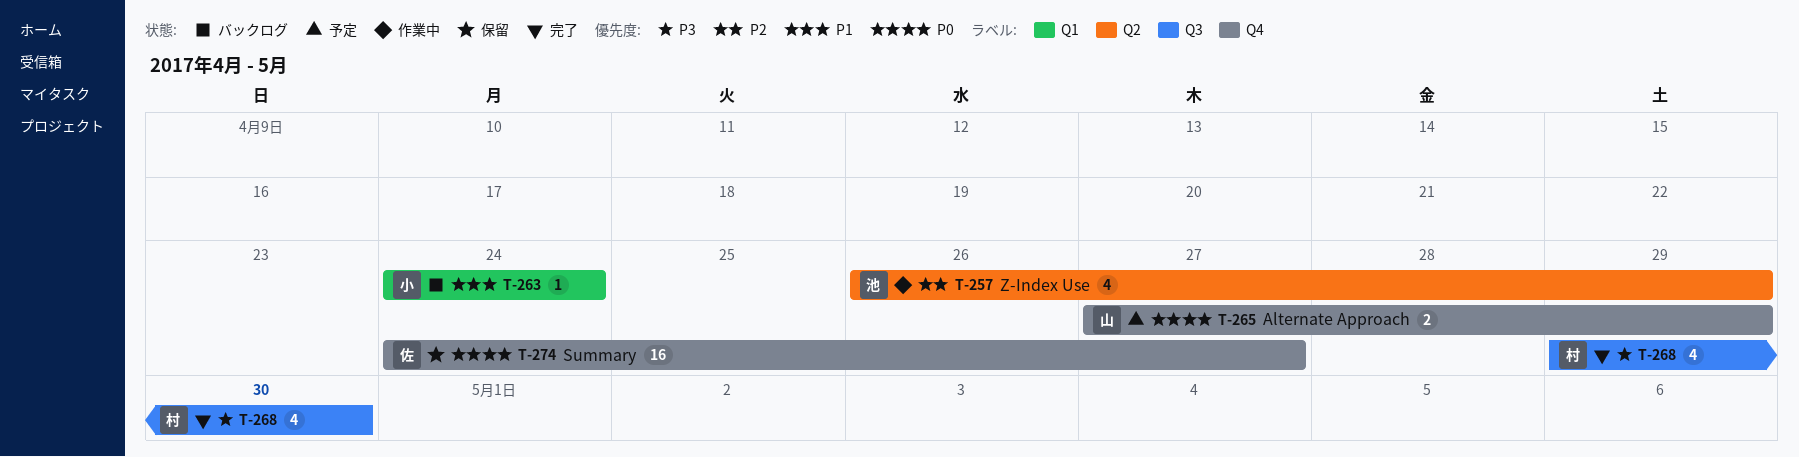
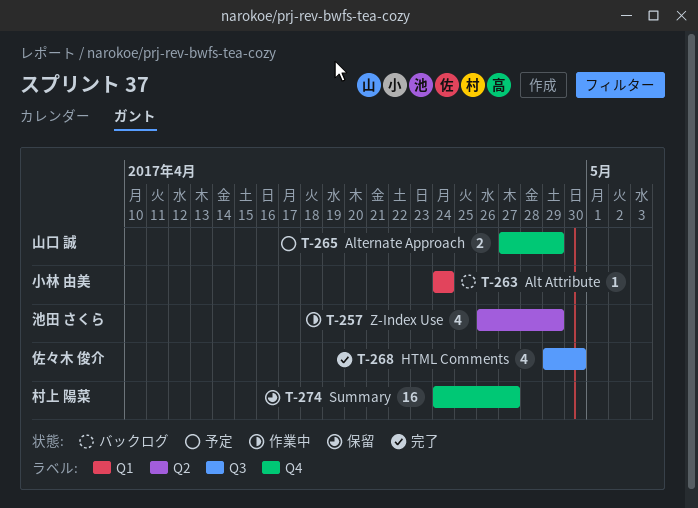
T-268, owner: 村上 陽菜 -> 佐々木 俊介
T-274, owner: 佐々木 俊介 -> 村上 陽菜

